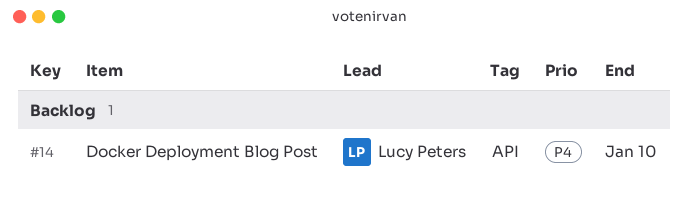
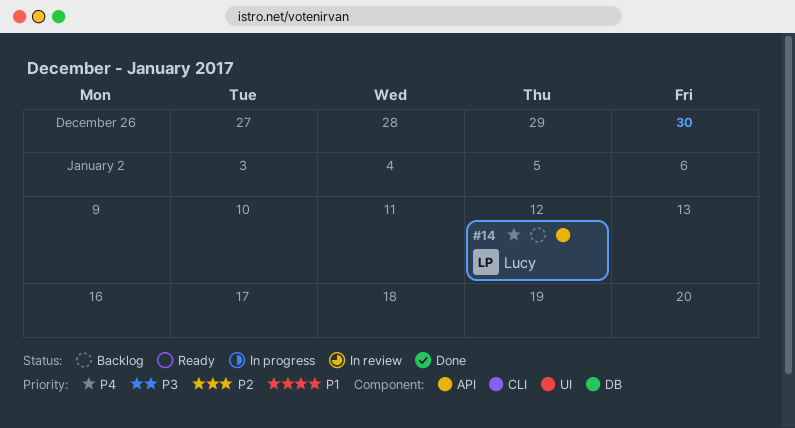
#14, due: Jan 10 -> Jan 12

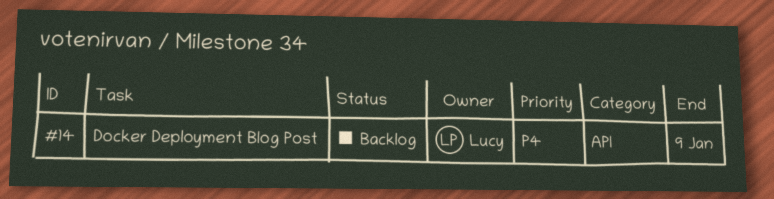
#14, due: Jan 12 -> Jan 9

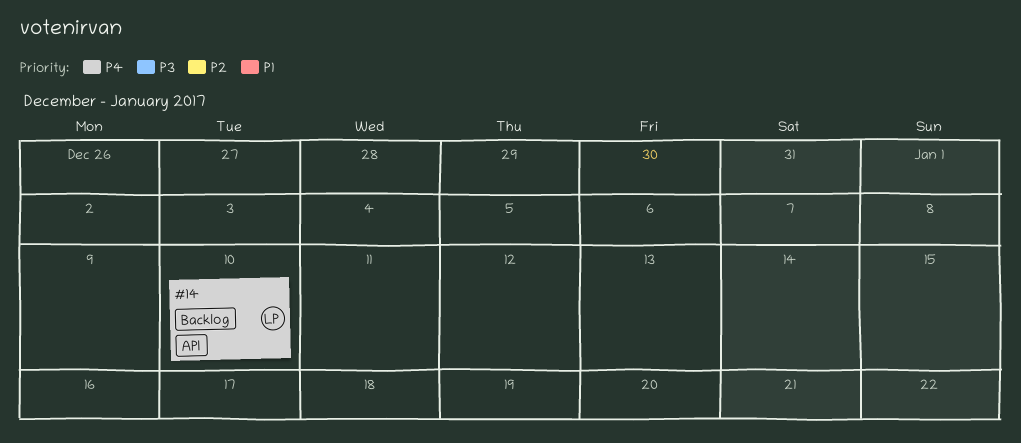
#14, due: Jan 9 -> Jan 10

